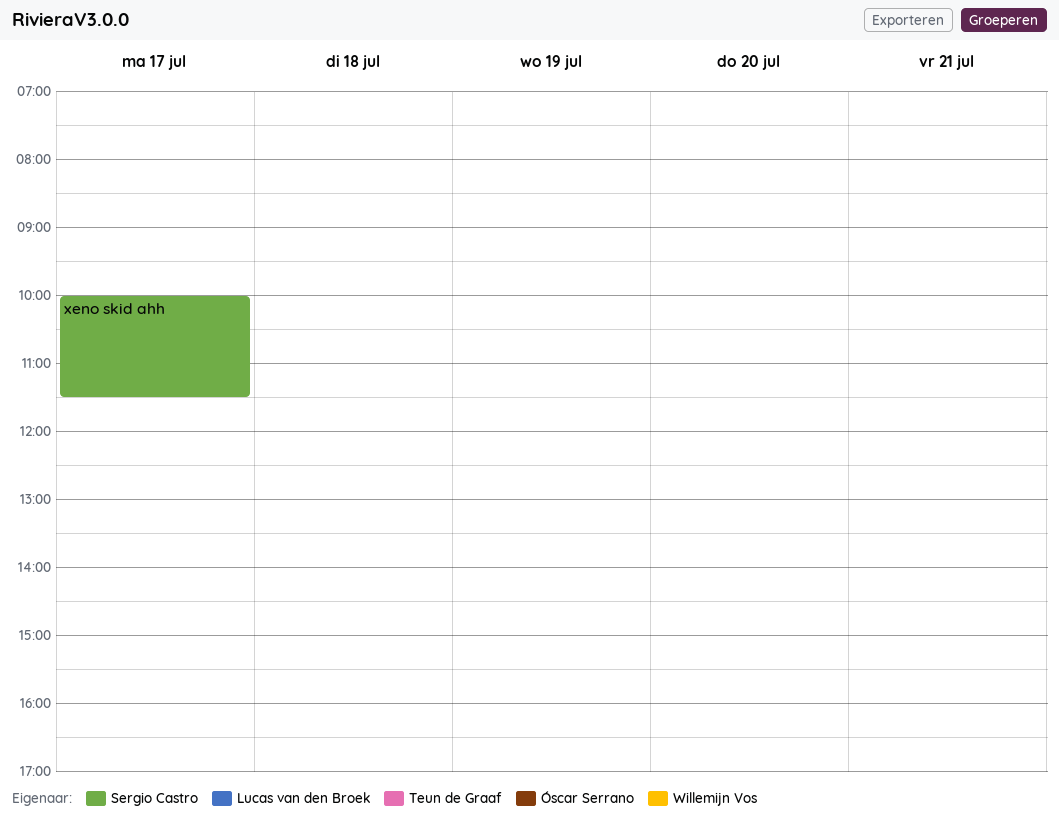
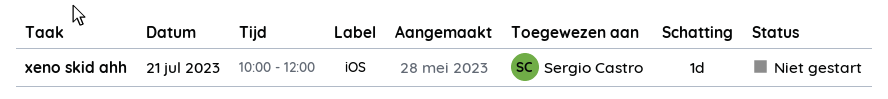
xeno skid ahh, day: Jul 17 -> Jul 21
xeno skid ahh, ends: 11:30 -> 12:00

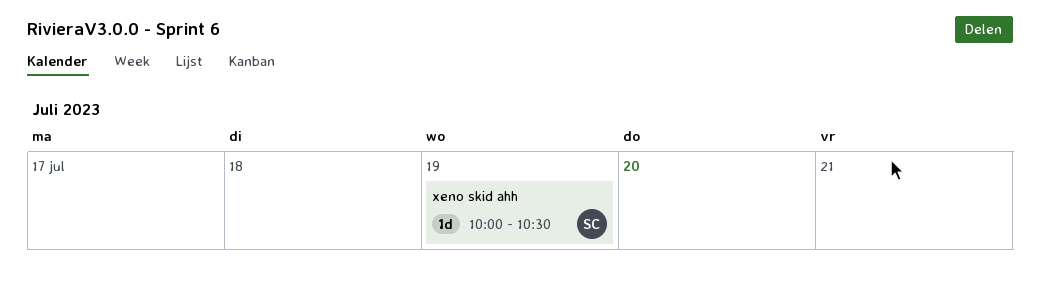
xeno skid ahh, day: Jul 21 -> Jul 19
xeno skid ahh, ends: 12:00 -> 10:30

